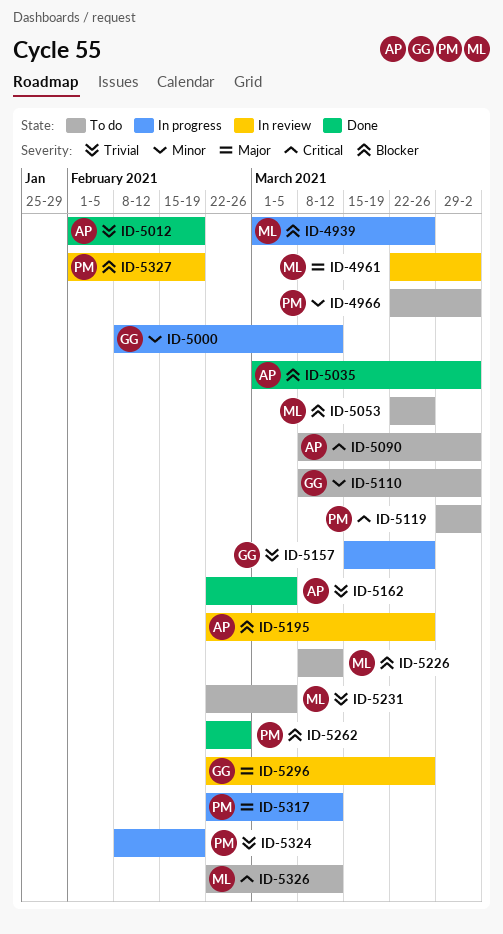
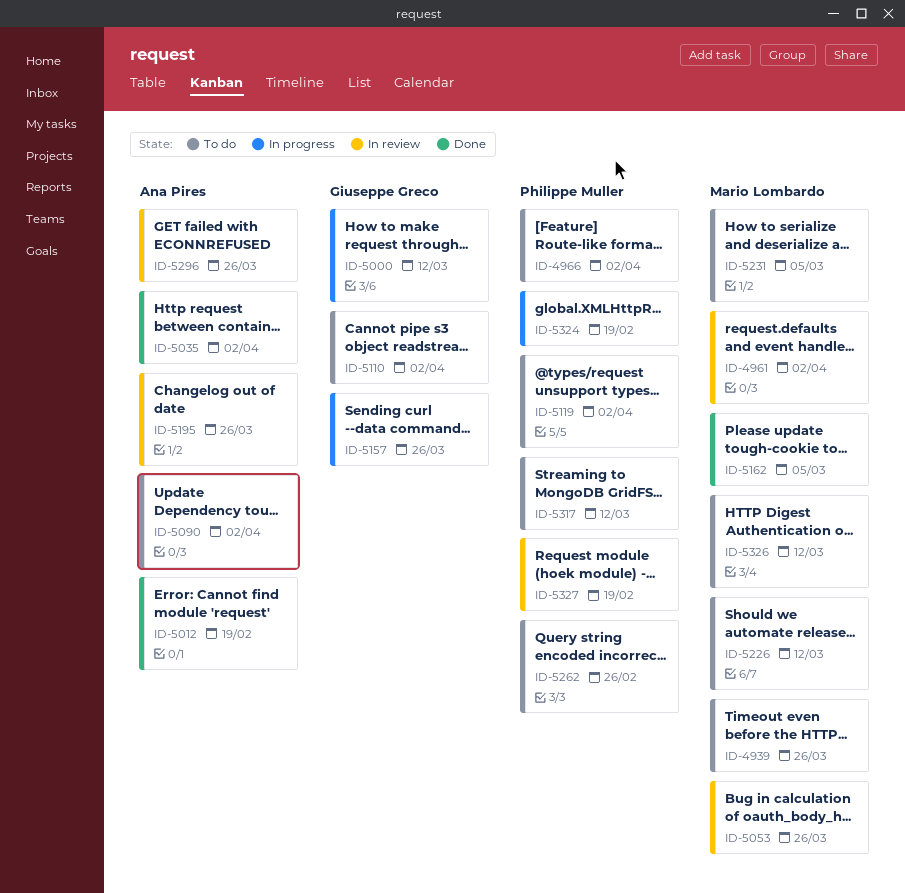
ID-4939, status: In progress -> To do
ID-5053, status: To do -> In review
ID-5162, owner: Ana Pires -> Mario Lombardo
ID-5262, status: Done -> To do
ID-5296, owner: Giuseppe Greco -> Ana Pires
ID-5317, status: In progress -> To do

